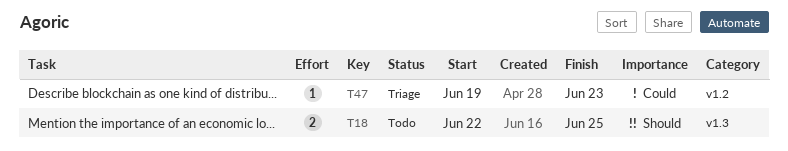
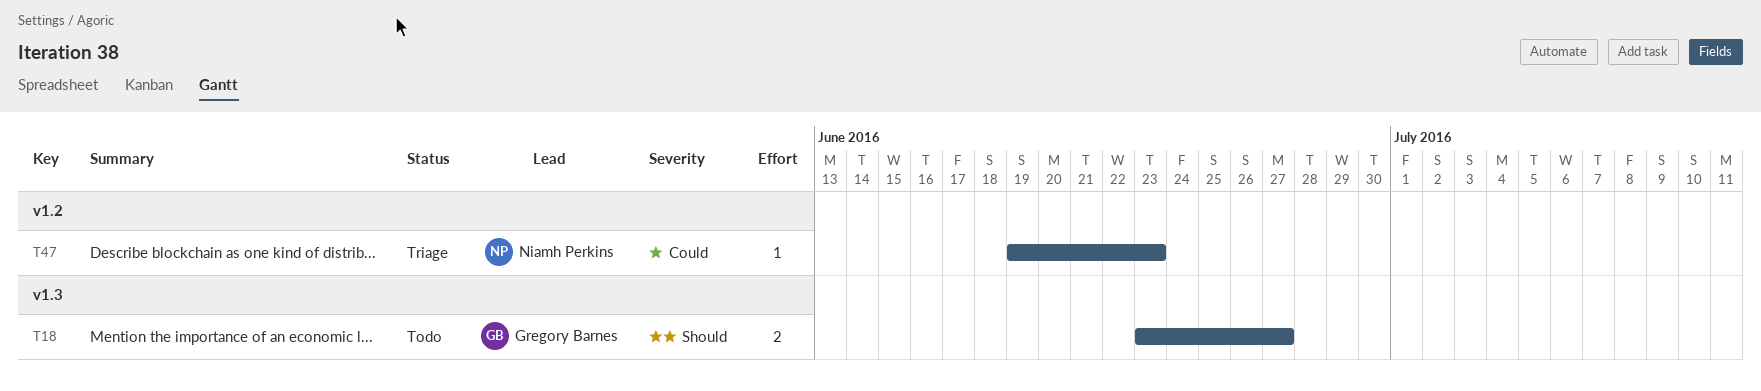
T18, start: Jun 22 -> Jun 23
T18, due: Jun 25 -> Jun 27

